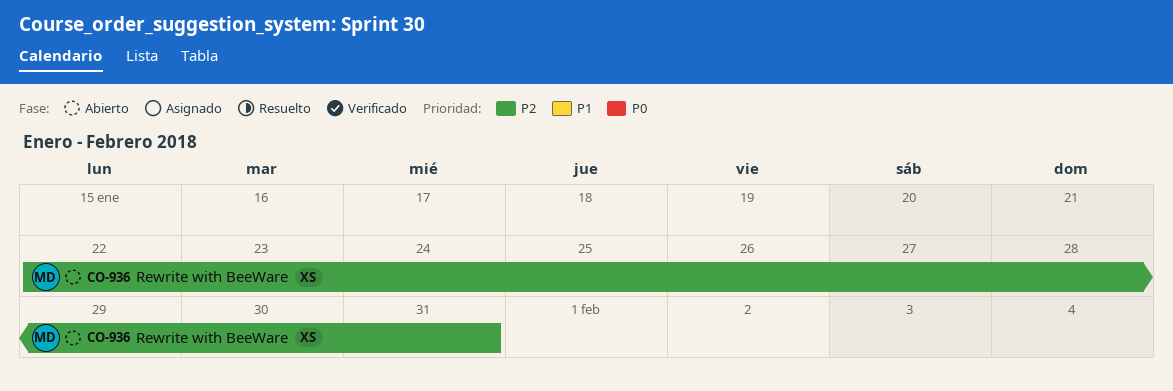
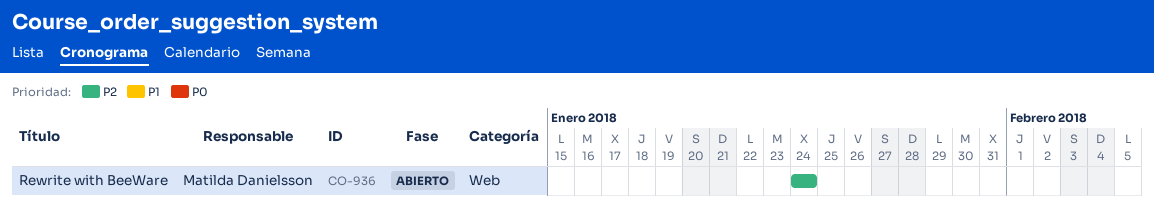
CO-936, start: Jan 22 -> Jan 24
CO-936, due: Jan 31 -> Jan 24

